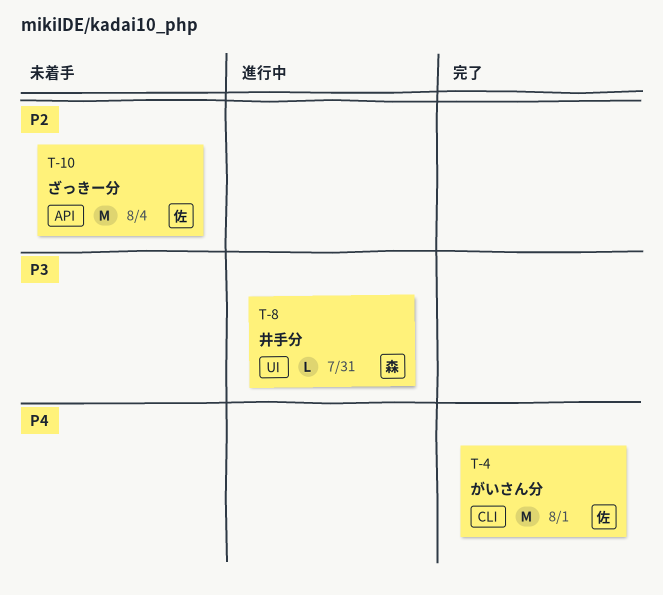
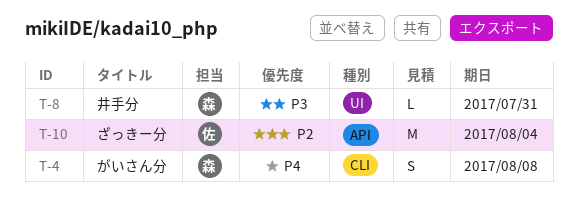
T-4, owner: 佐 -> 森
T-4, estimate: M -> S
T-4, due: Aug 1 -> Aug 8

